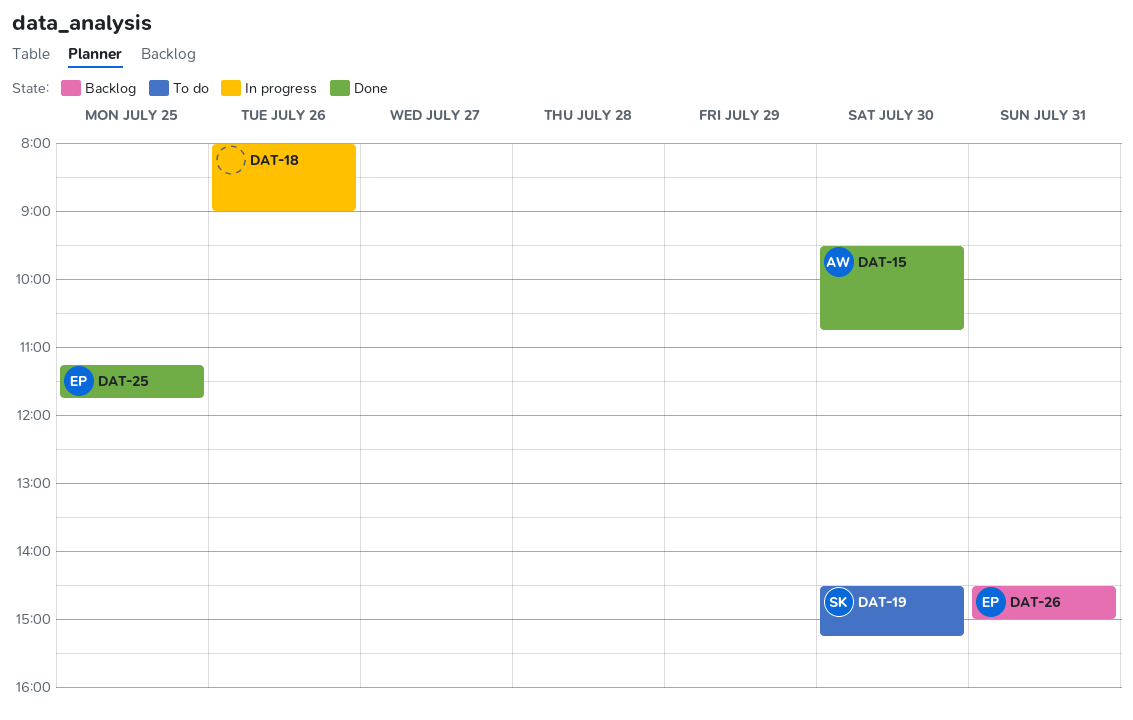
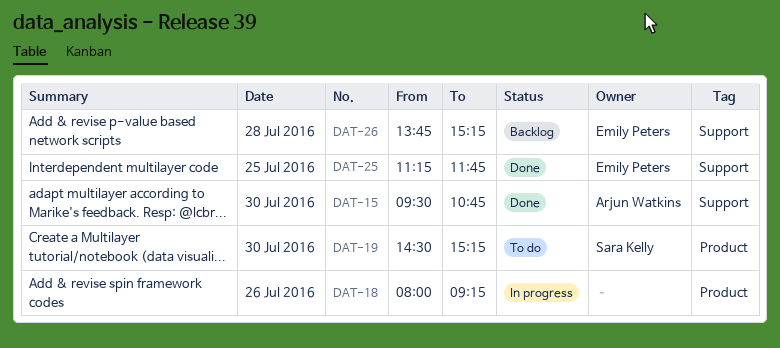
DAT-18, ends: 09:00 -> 09:15
DAT-26, day: Jul 31 -> Jul 28
DAT-26, begins: 14:30 -> 13:45
DAT-26, ends: 15:00 -> 15:15

